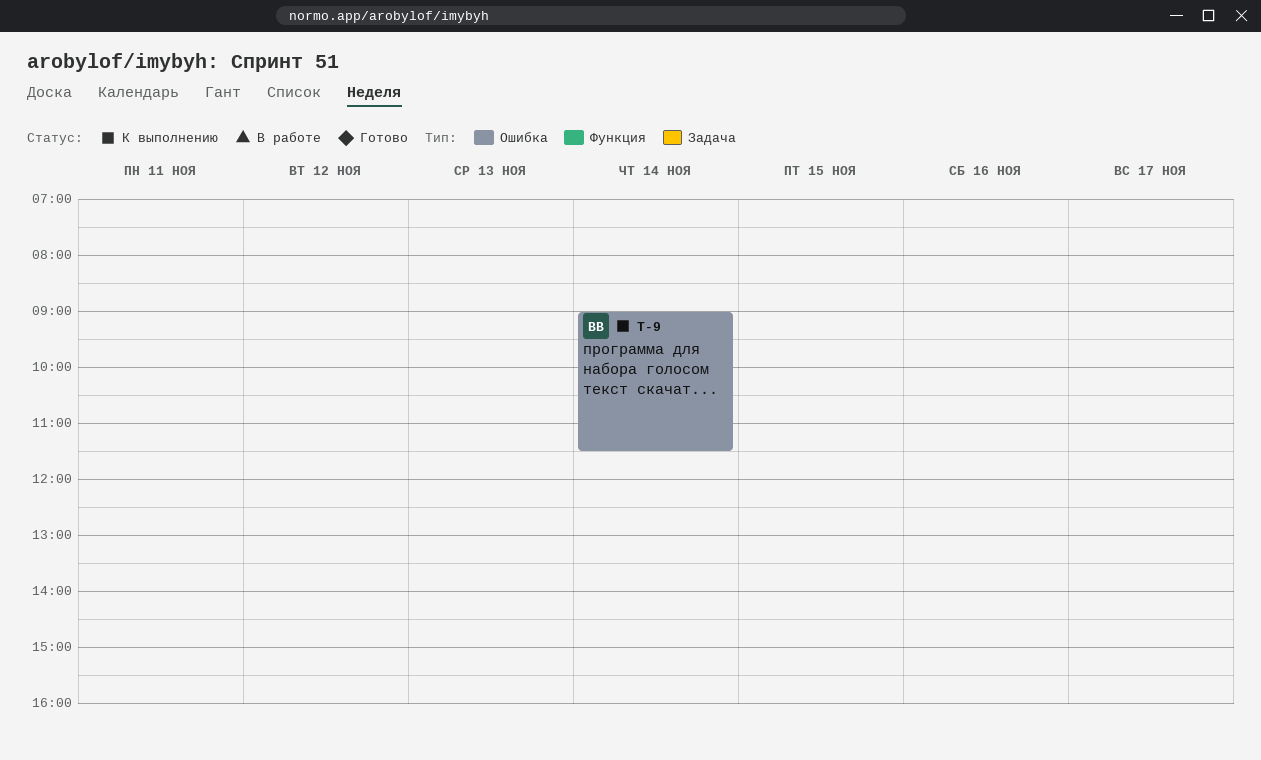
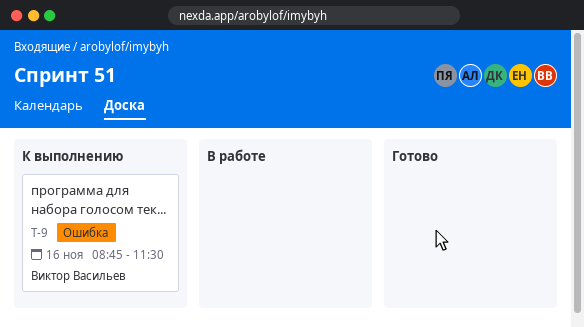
T-9, day: Nov 14 -> Nov 16
T-9, begins: 09:00 -> 08:45

